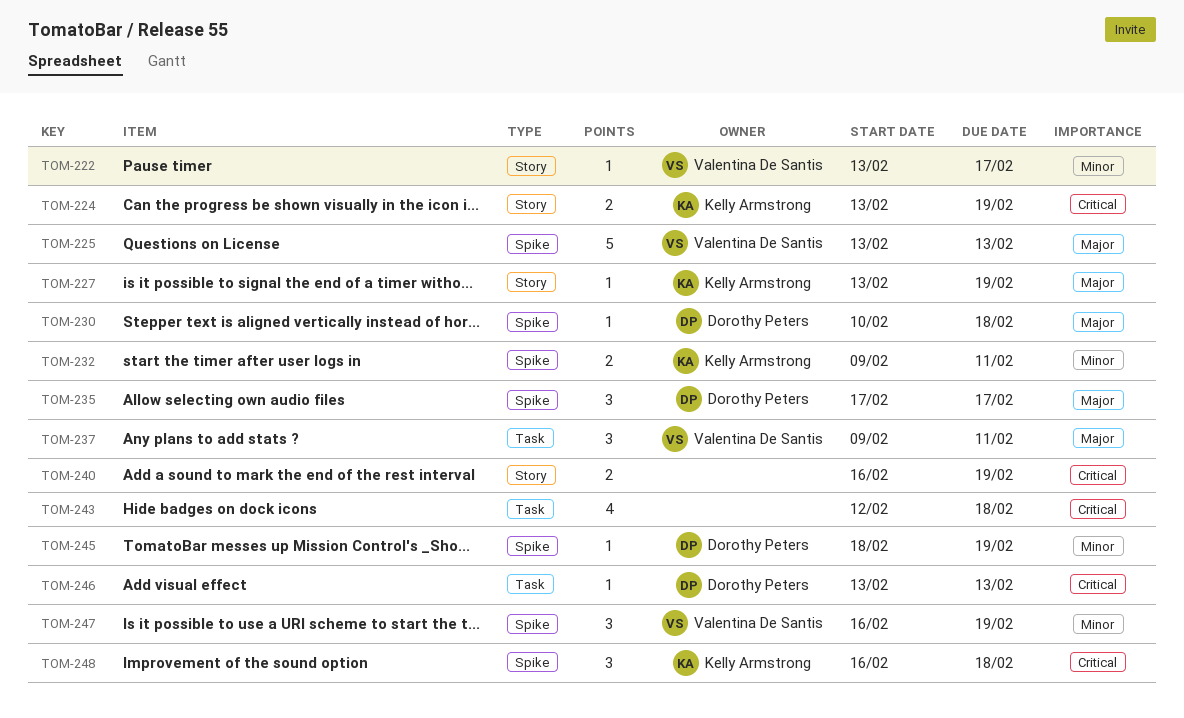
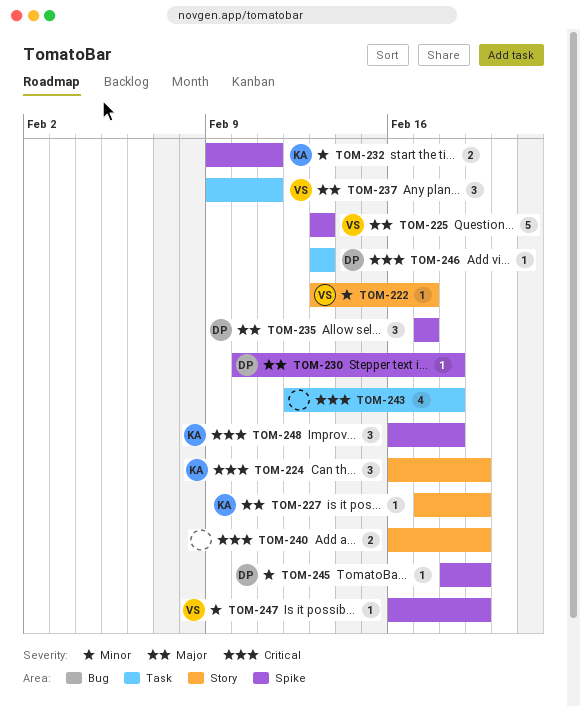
TOM-224, estimate: 2 -> 3
TOM-224, start: Feb 13 -> Feb 16
TOM-227, start: Feb 13 -> Feb 17
TOM-247, estimate: 3 -> 1

